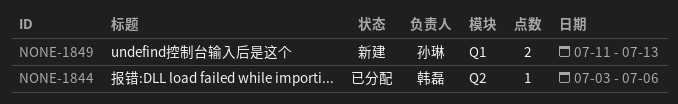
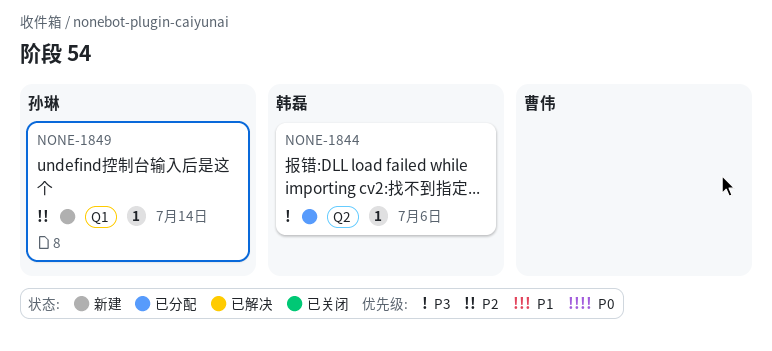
NONE-1849, estimate: 2 -> 1
NONE-1849, due: Jul 13 -> Jul 14

